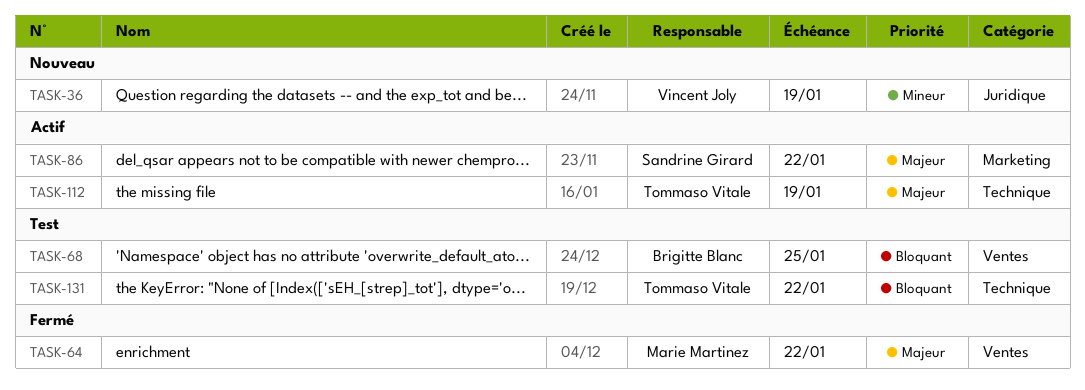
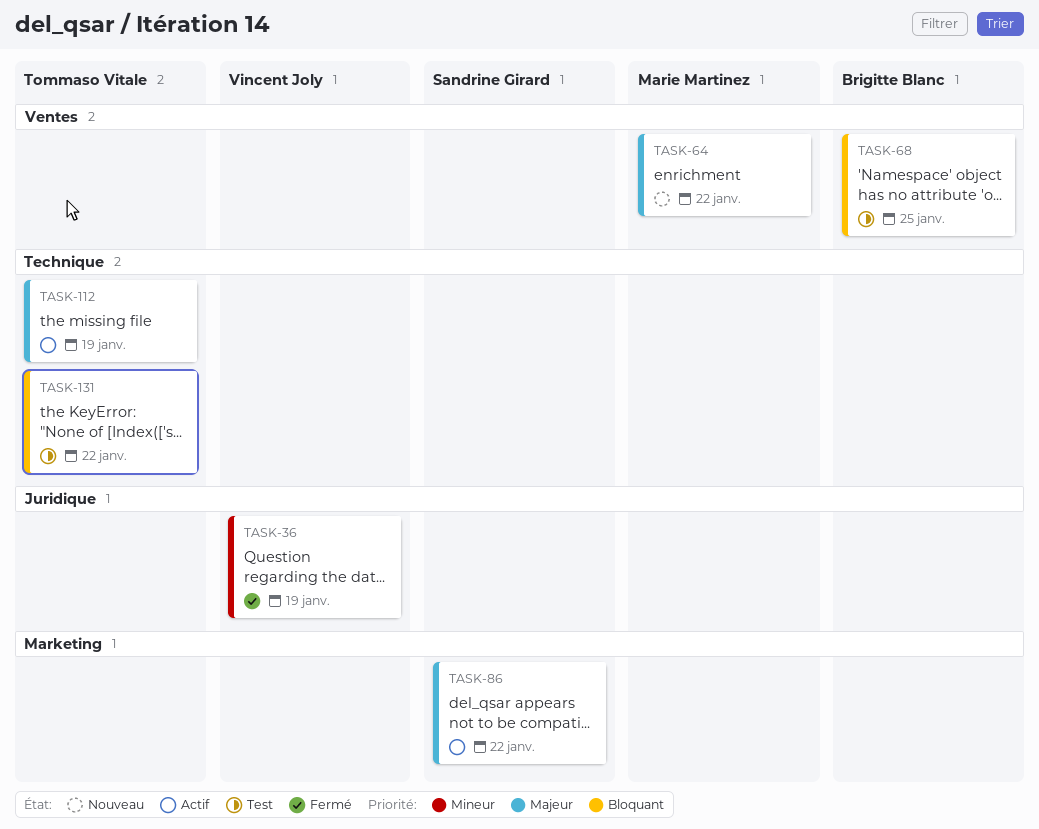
TASK-36, status: Nouveau -> Fermé
TASK-64, status: Fermé -> Nouveau

